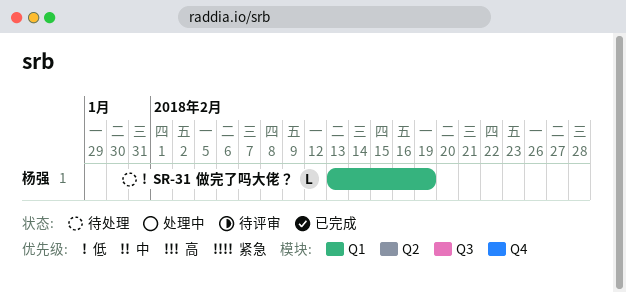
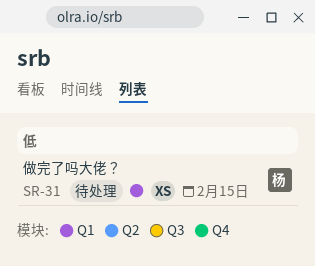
SR-31, estimate: L -> XS
SR-31, due: Feb 19 -> Feb 15

